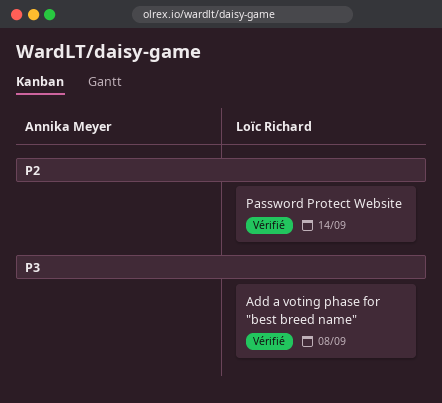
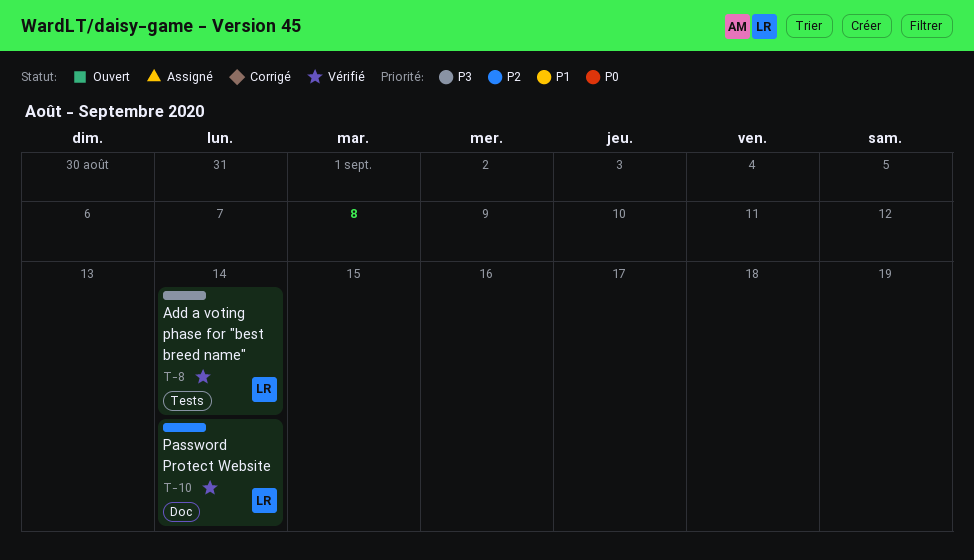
Add a voting phase for "best breed name", due: Sep 8 -> Sep 14

